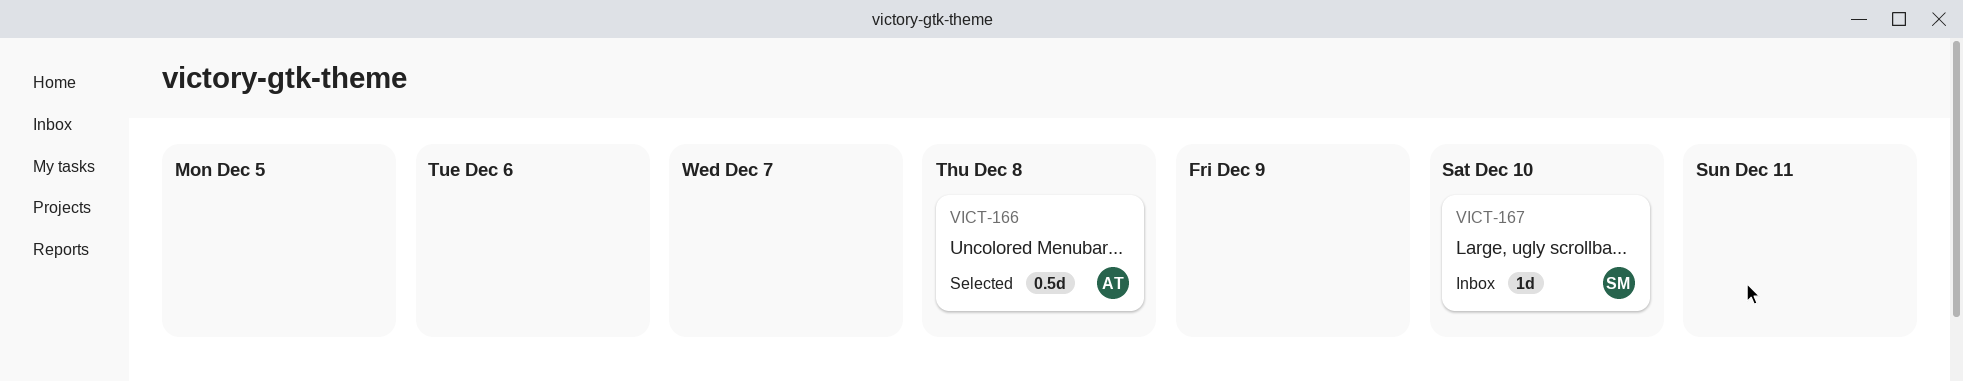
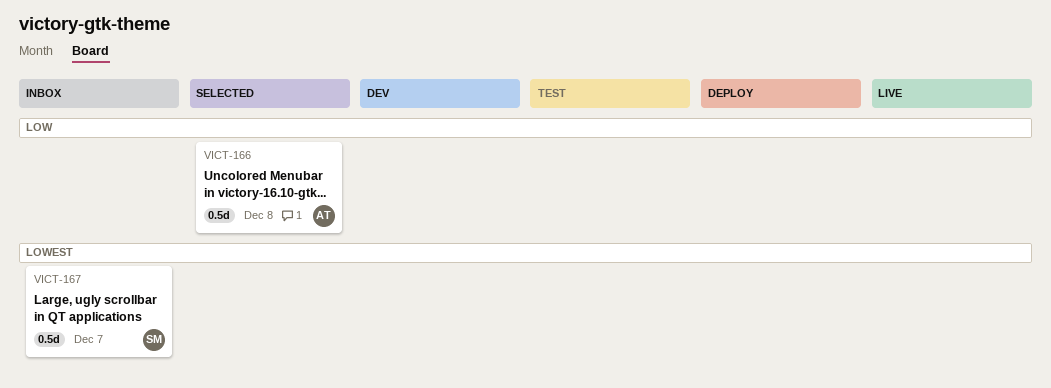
VICT-167, estimate: 1d -> 0.5d
VICT-167, due: Dec 10 -> Dec 7

